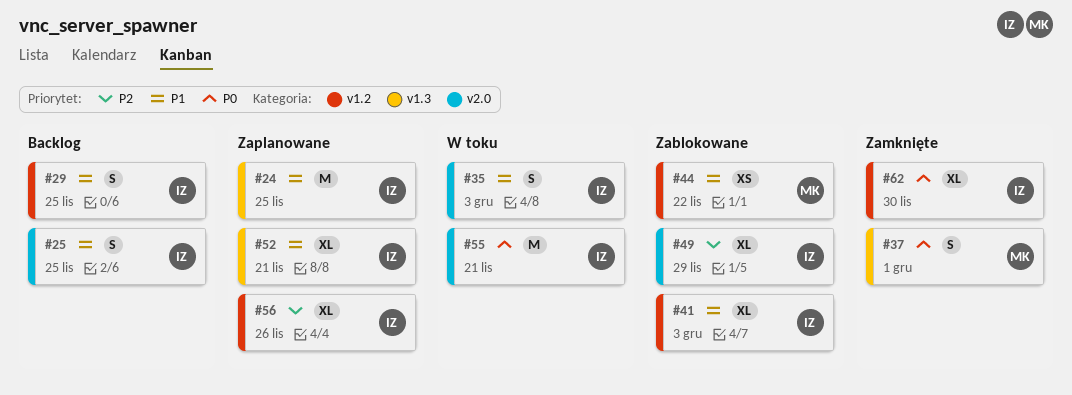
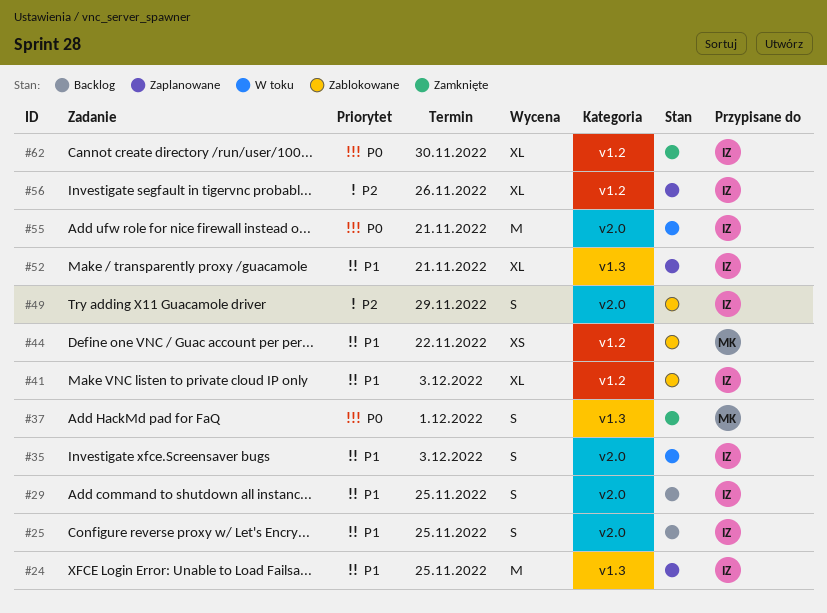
#29, label: v1.2 -> v2.0
#49, estimate: XL -> S

